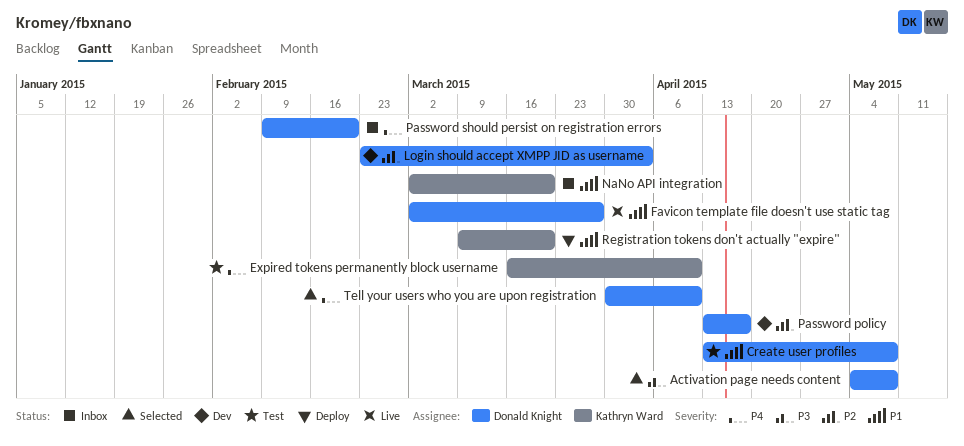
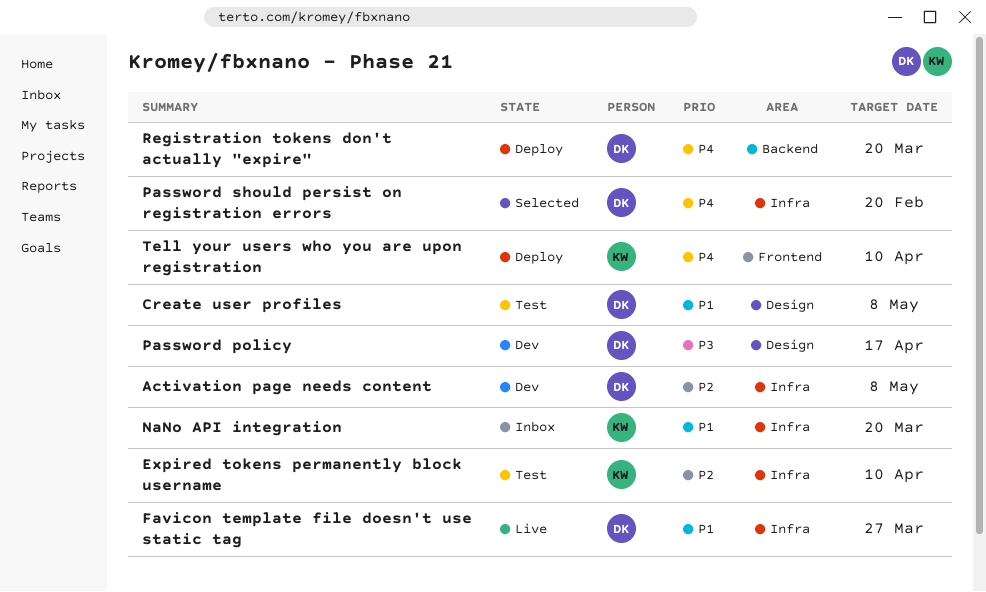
Activation page needs content, status: Selected -> Dev
Activation page needs content, priority: P3 -> P2
Expired tokens permanently block username, priority: P4 -> P2
Login should accept XMPP JID as username: present -> none
Password policy, priority: P2 -> P3
Password should persist on registration errors, status: Inbox -> Selected
Registration tokens don't actually "expire", owner: Kathryn Ward -> Donald Knight
Registration tokens don't actually "expire", priority: P1 -> P4
Tell your users who you are upon registration, status: Selected -> Deploy
Tell your users who you are upon registration, owner: Donald Knight -> Kathryn Ward

